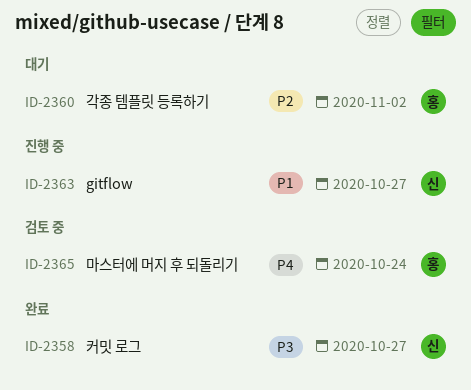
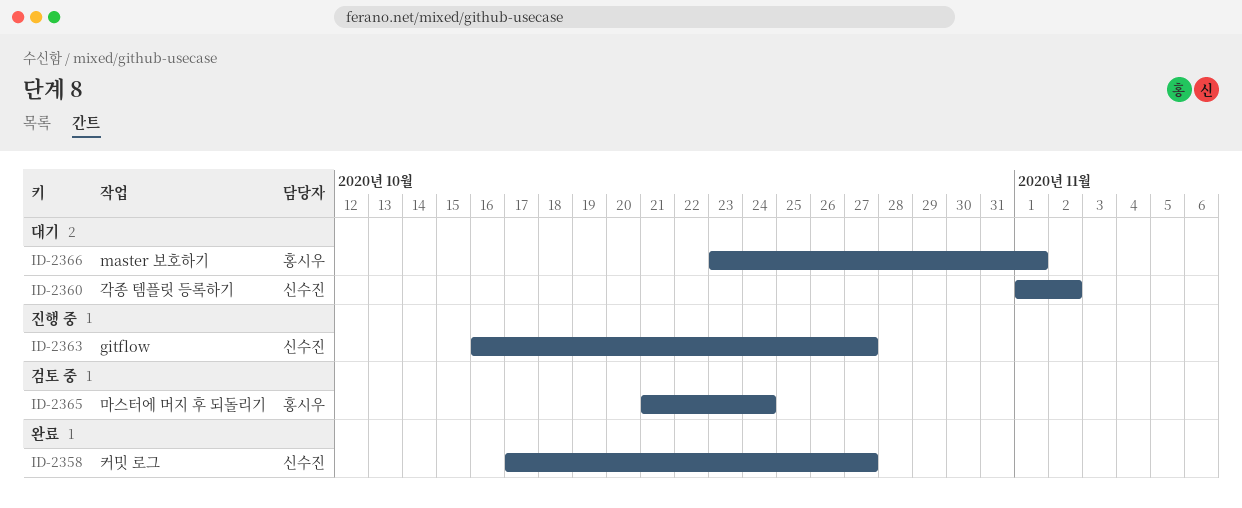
ID-2360, owner: 홍시우 -> 신수진
ID-2366: none -> present

